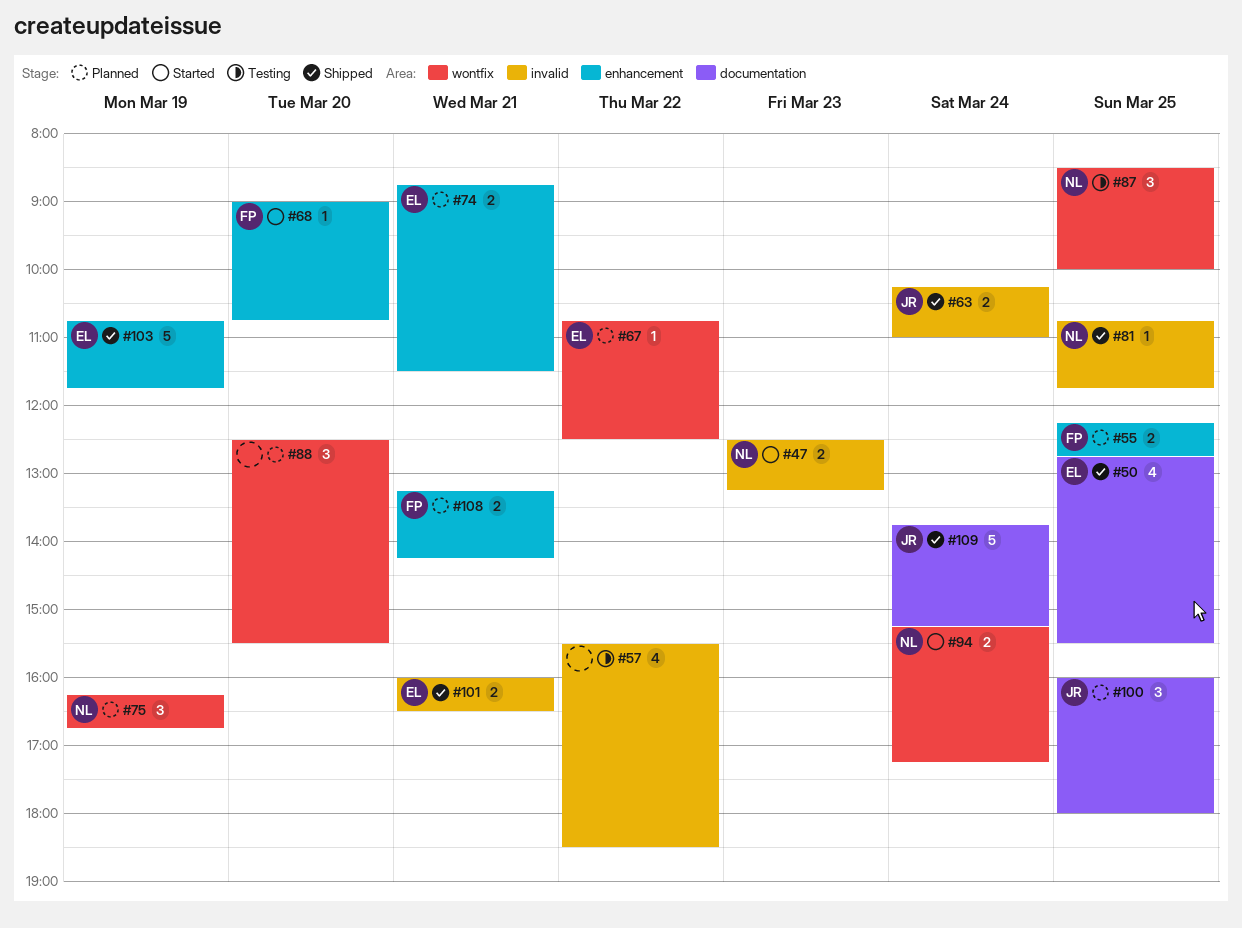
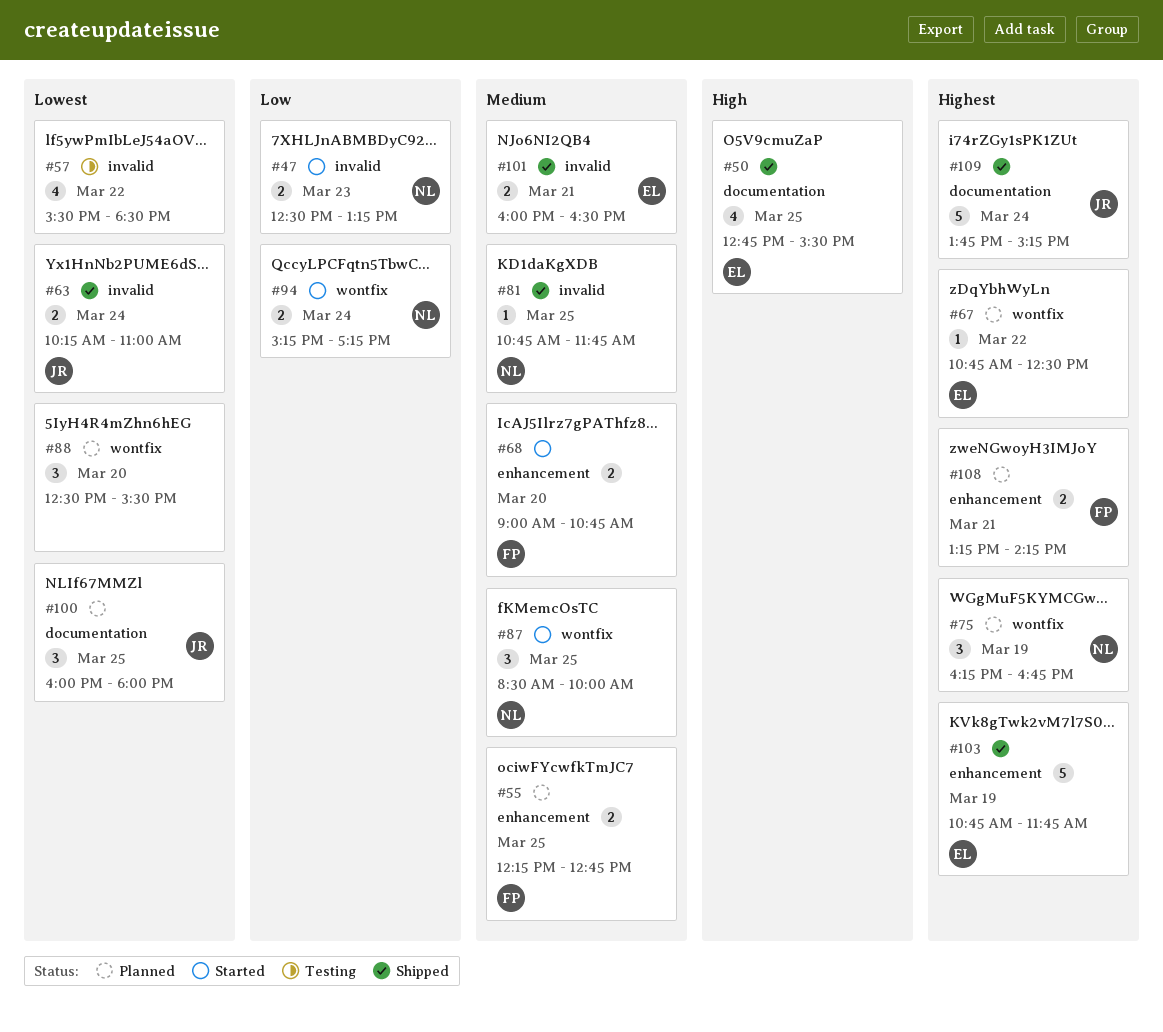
#68, estimate: 1 -> 2
#74: present -> none
#87, status: Testing -> Started

